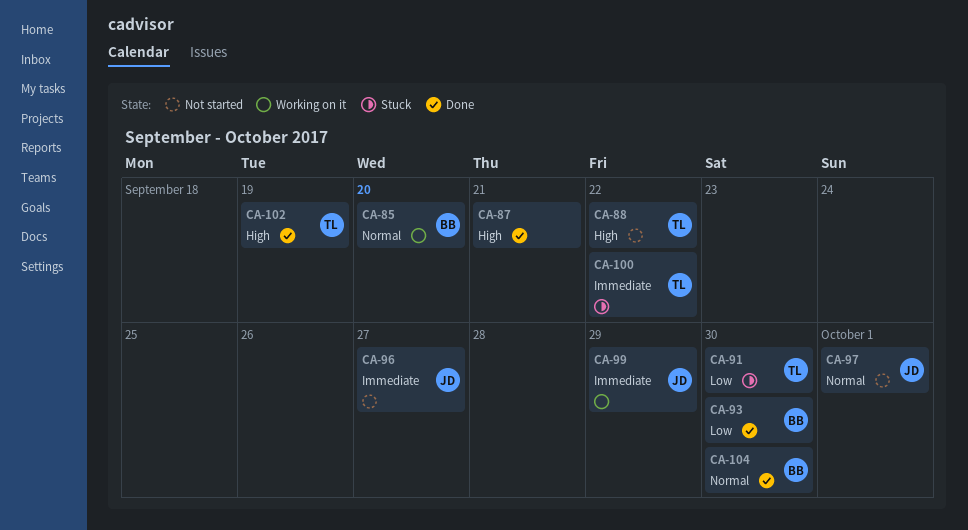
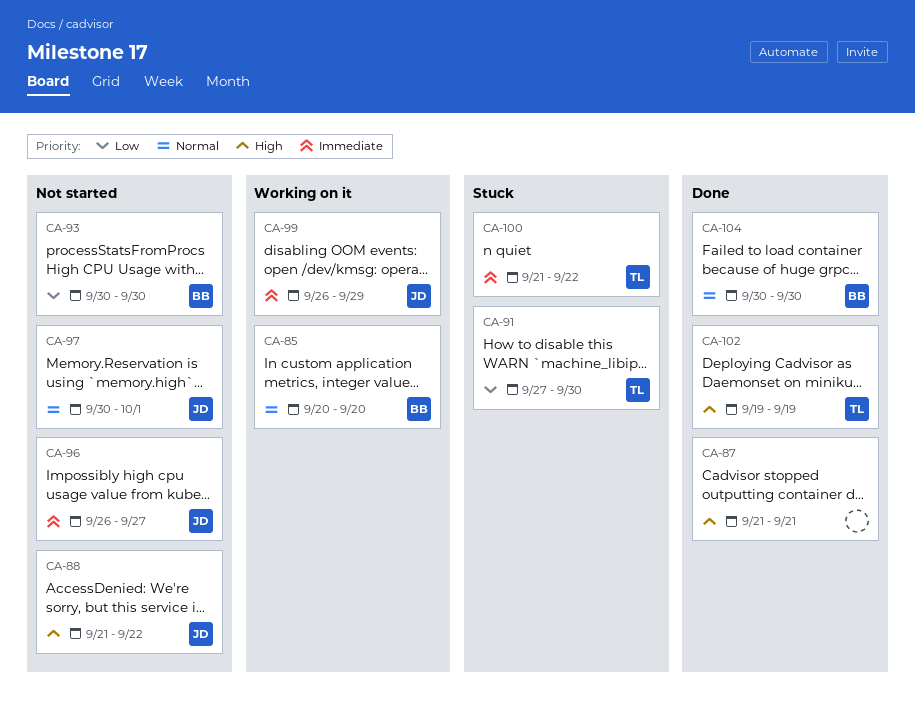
CA-88, owner: TL -> JD
CA-93, status: Done -> Not started

